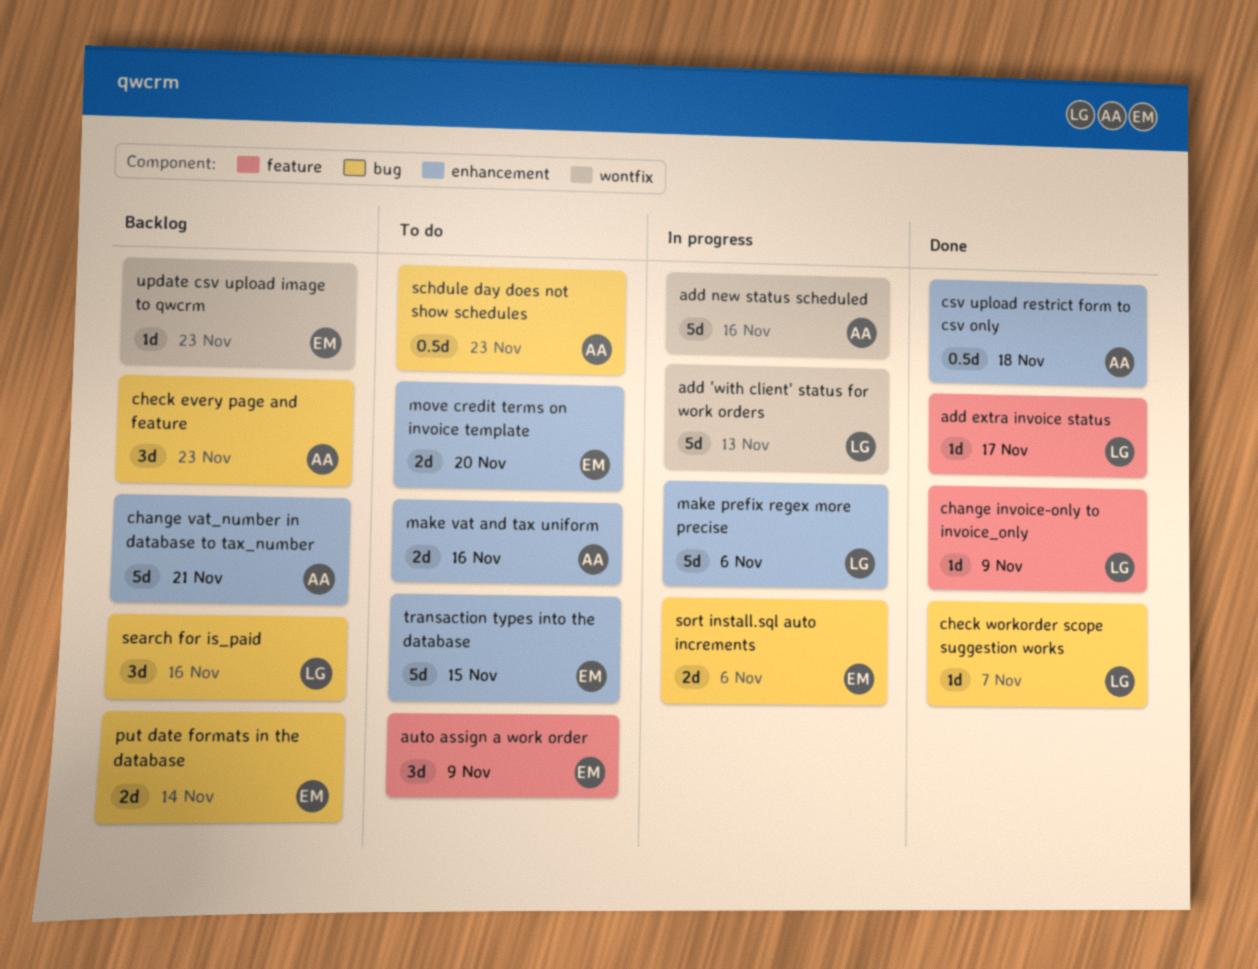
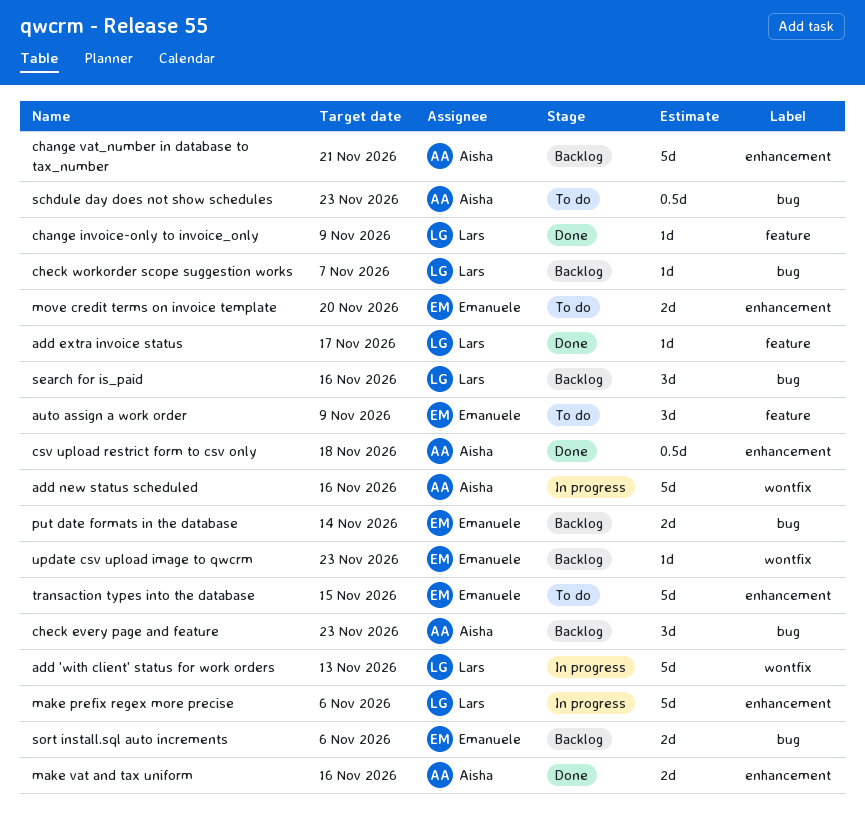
check workorder scope suggestion works, status: Done -> Backlog
make vat and tax uniform, status: To do -> Done
sort install.sql auto increments, status: In progress -> Backlog

